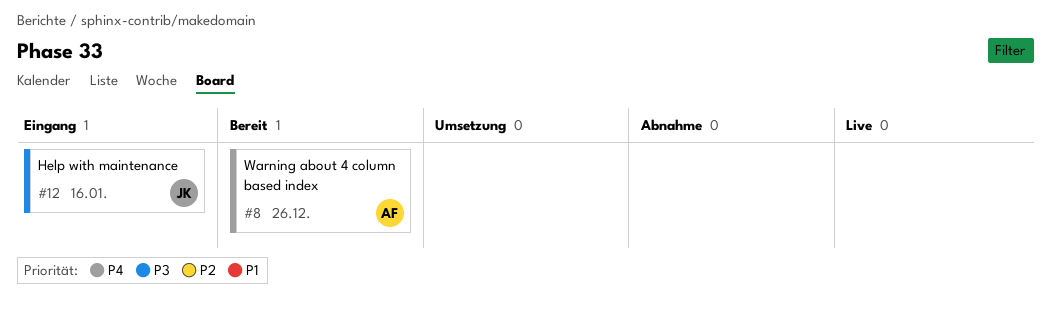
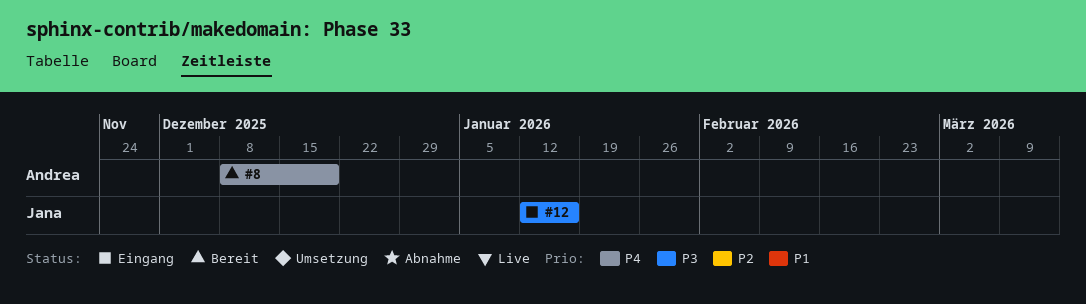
#8, due: Dec 26 -> Dec 19

